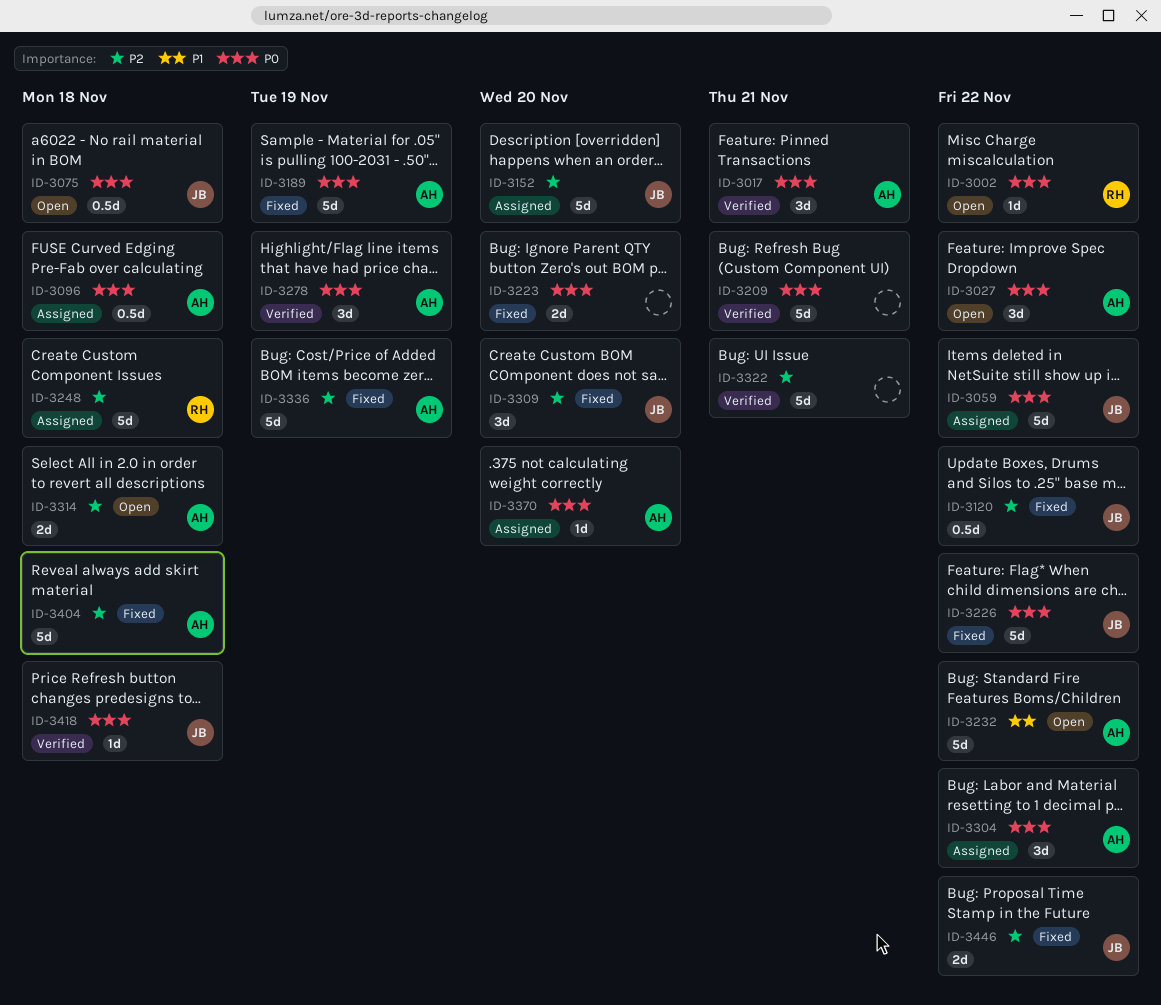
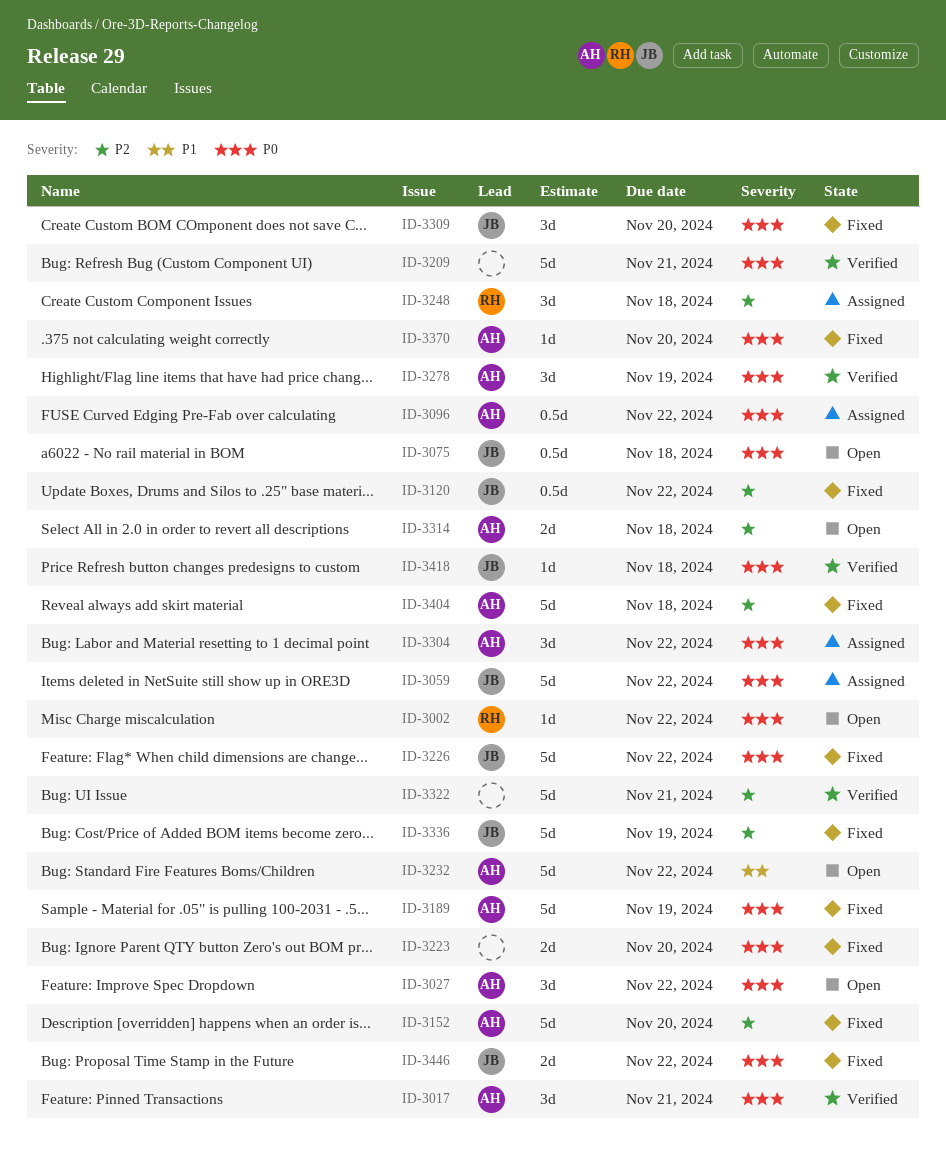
ID-3096, due: Nov 18 -> Nov 22
ID-3152, status: Assigned -> Fixed
ID-3152, owner: JB -> AH
ID-3248, estimate: 5d -> 3d
ID-3309, priority: P2 -> P0
ID-3336, owner: AH -> JB
ID-3370, status: Assigned -> Fixed
ID-3446, priority: P2 -> P0

